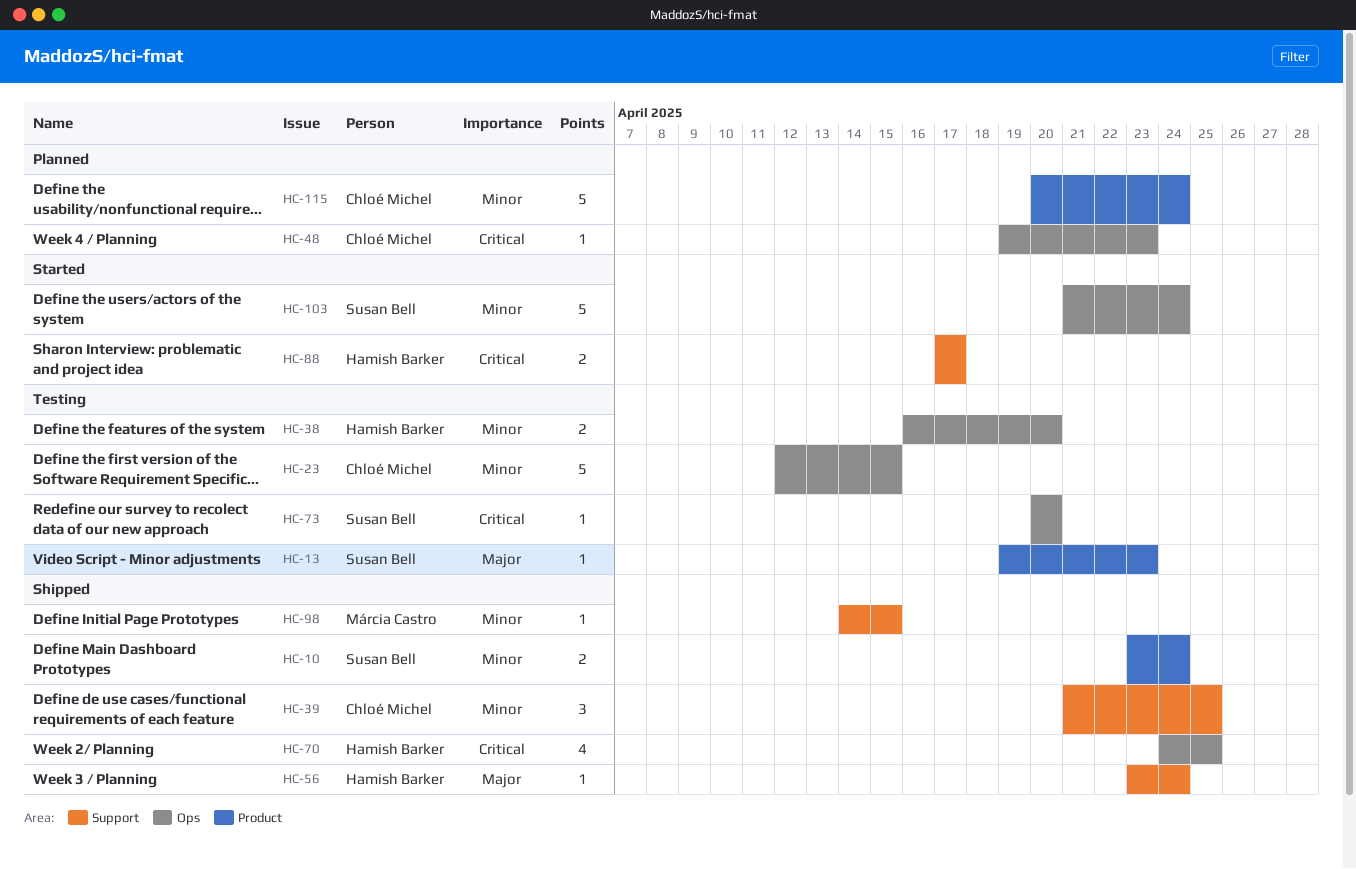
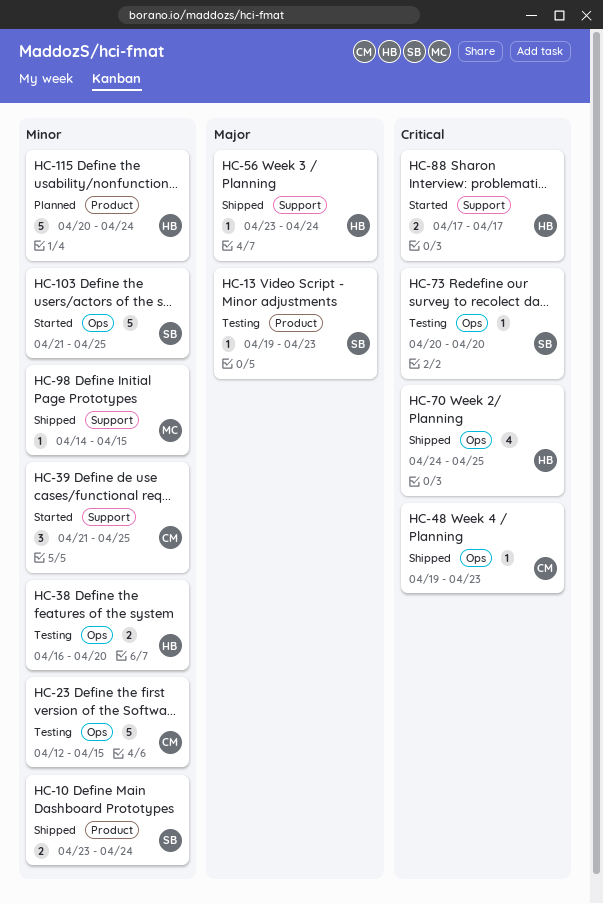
HC-39, status: Shipped -> Started
HC-48, status: Planned -> Shipped
HC-103, due: Apr 24 -> Apr 25
HC-115, owner: Chloé Michel -> Hamish Barker

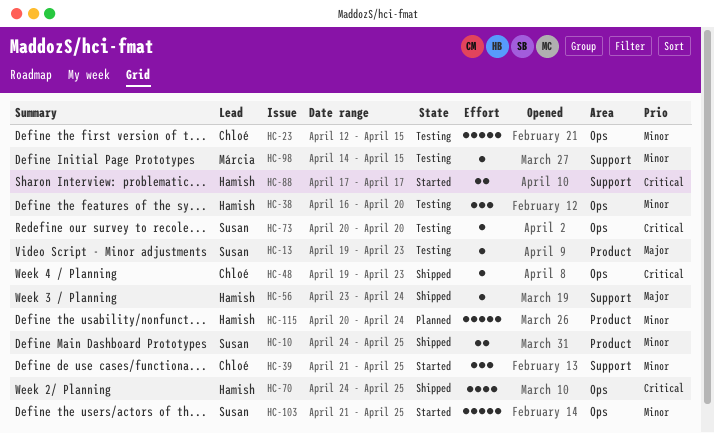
HC-10, start: Apr 23 -> Apr 24
HC-10, due: Apr 24 -> Apr 25
HC-38, estimate: 2 -> 3
HC-98, status: Shipped -> Testing

